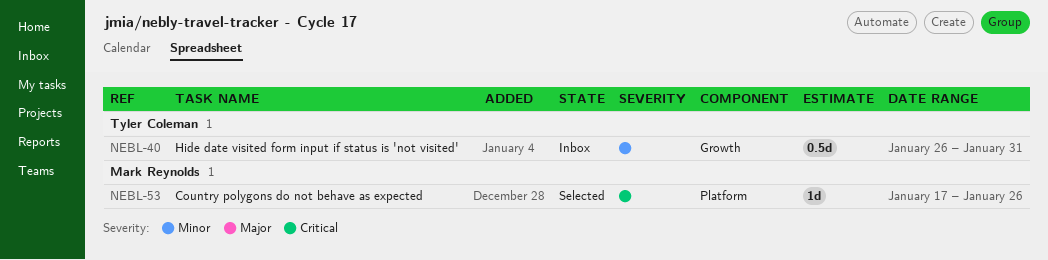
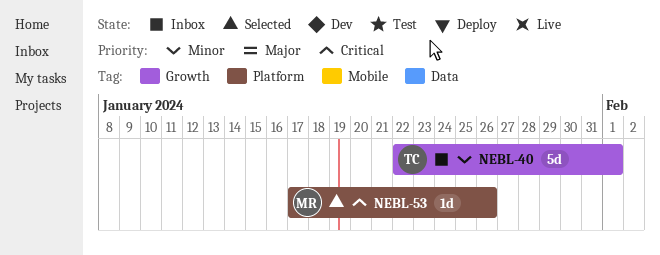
NEBL-40, estimate: 0.5d -> 5d
NEBL-40, start: Jan 26 -> Jan 22
NEBL-40, due: Jan 31 -> Feb 1

